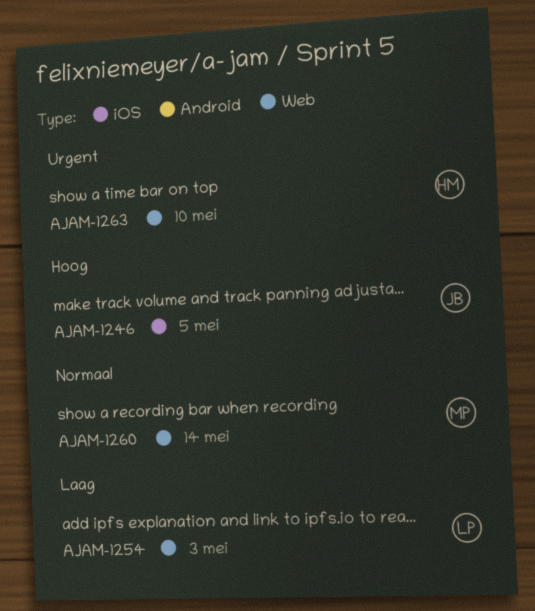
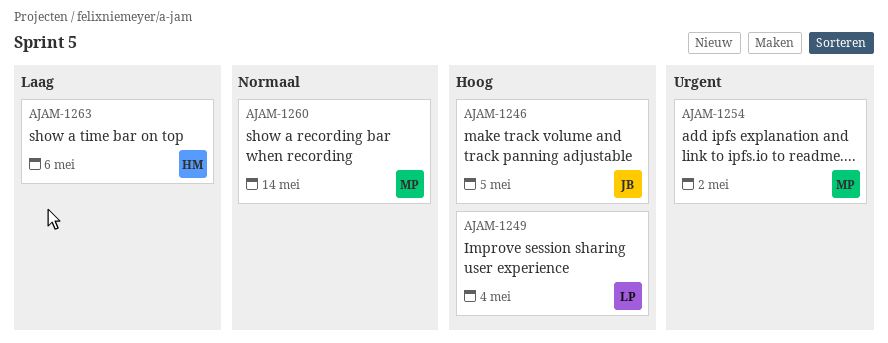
AJAM-1249: none -> present
AJAM-1254, owner: LP -> MP
AJAM-1254, priority: Laag -> Urgent
AJAM-1254, due: May 3 -> May 2
AJAM-1263, priority: Urgent -> Laag
AJAM-1263, due: May 10 -> May 6

